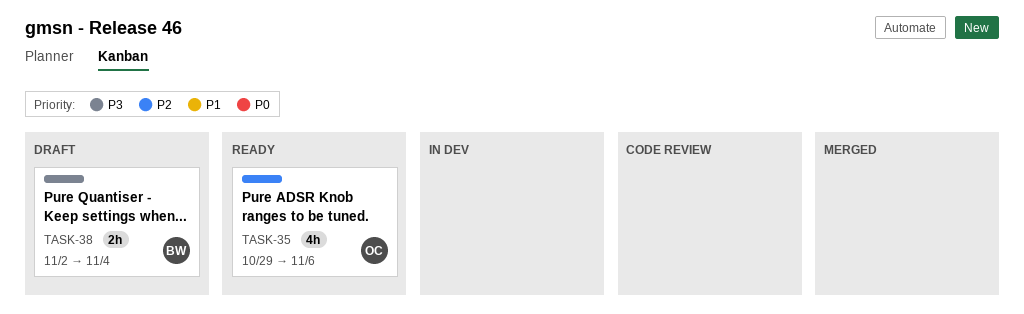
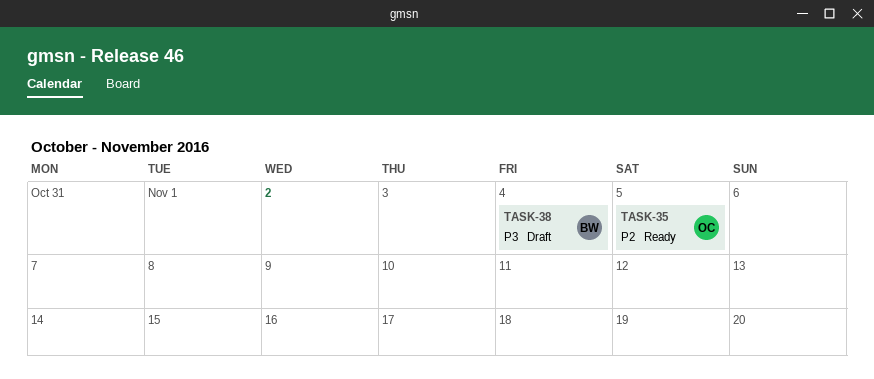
TASK-35, due: Nov 6 -> Nov 5

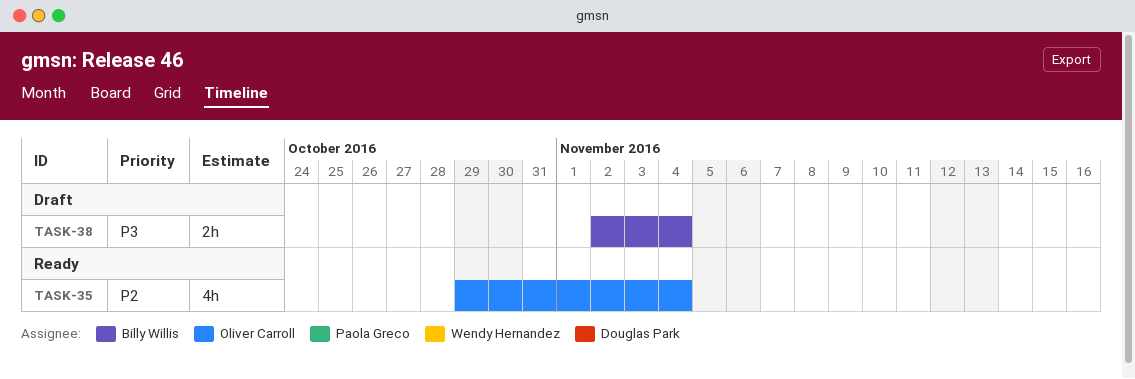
TASK-35, due: Nov 5 -> Nov 4

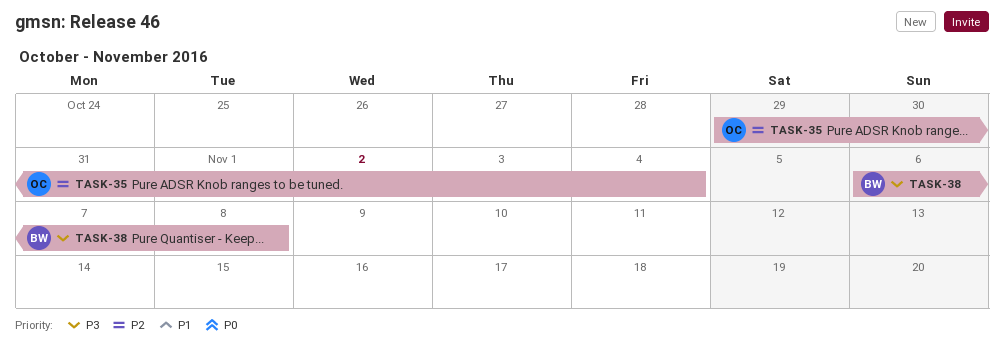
TASK-38, start: Nov 2 -> Nov 6
TASK-38, due: Nov 4 -> Nov 8

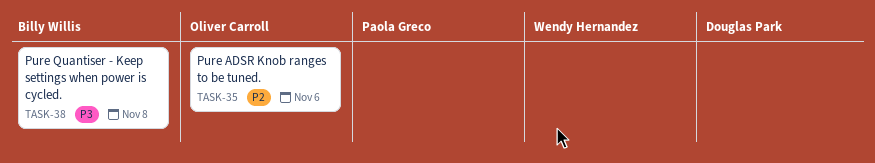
TASK-35, due: Nov 4 -> Nov 6

